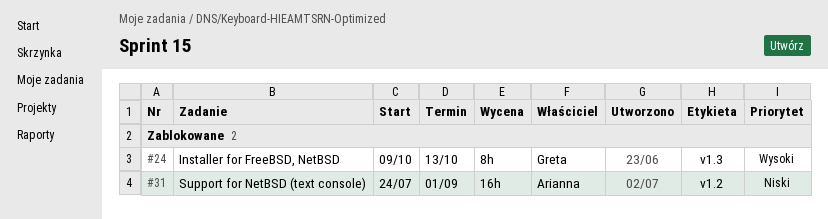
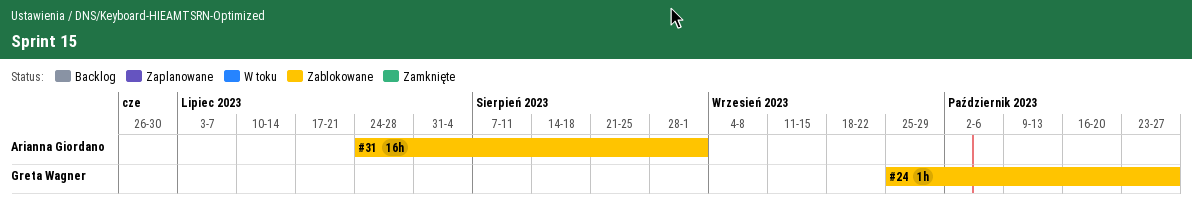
#24, estimate: 8h -> 1h
#24, start: Oct 9 -> Sep 25
#24, due: Oct 13 -> Oct 27

